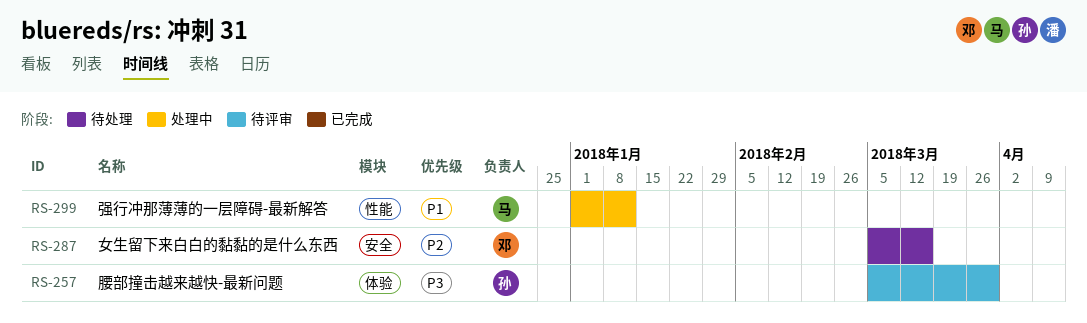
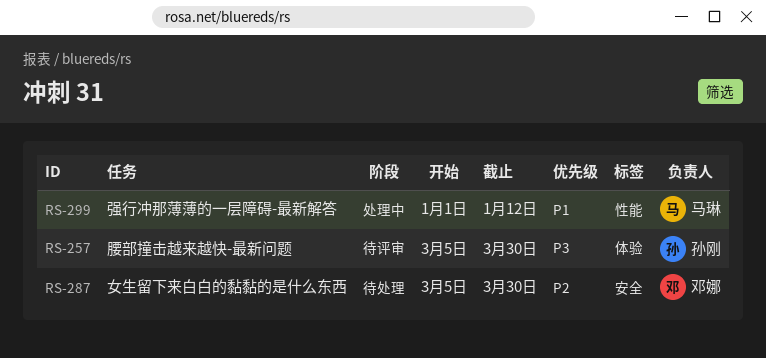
RS-287, due: Mar 16 -> Mar 30

